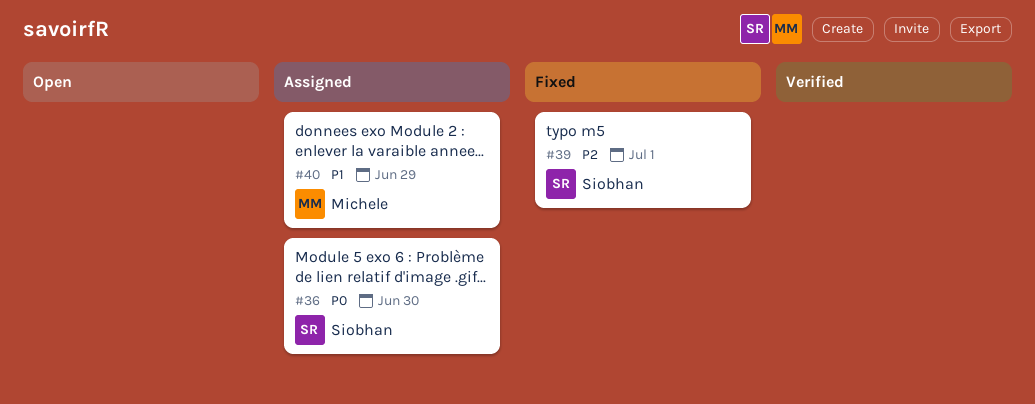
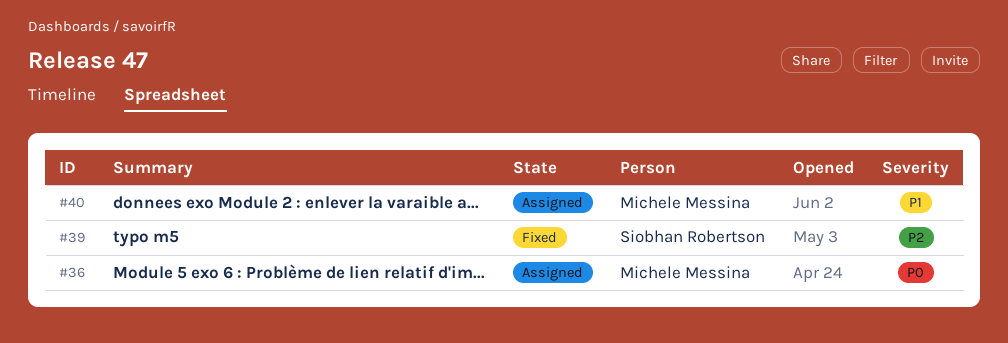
#36, owner: Siobhan Robertson -> Michele Messina

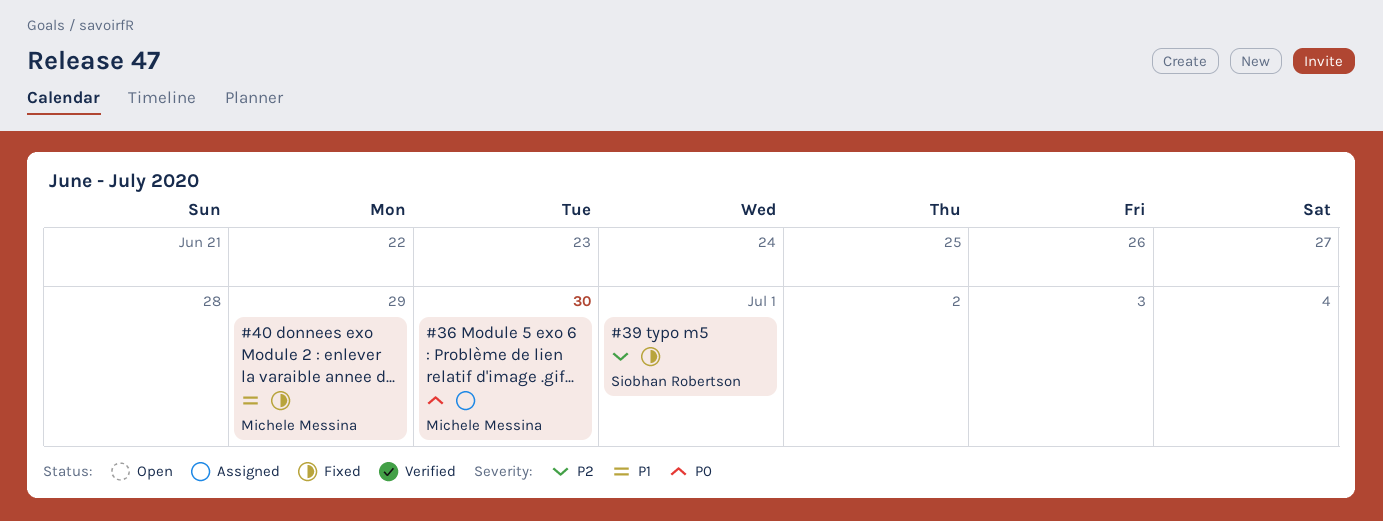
#40, status: Assigned -> Fixed

